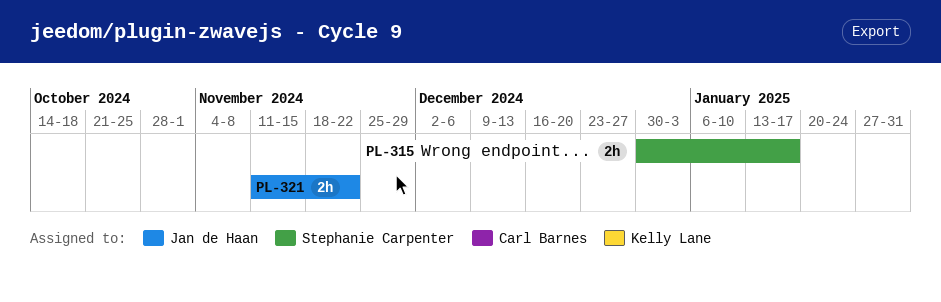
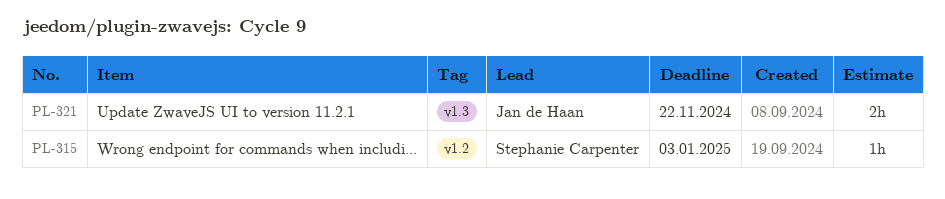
PL-315, estimate: 2h -> 1h
PL-315, due: Jan 17 -> Jan 3

